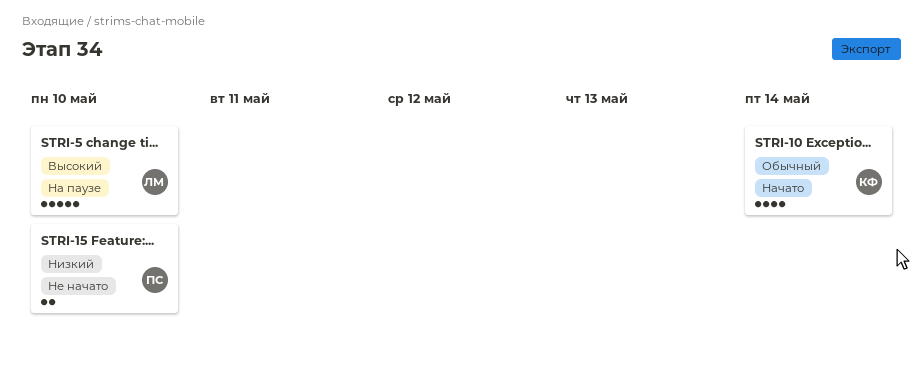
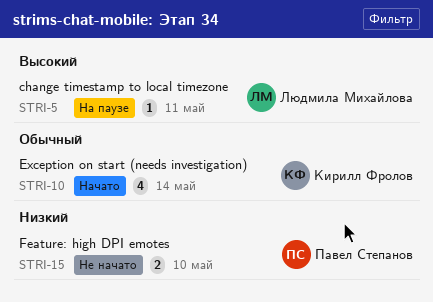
STRI-5, estimate: 5 -> 1
STRI-5, due: May 10 -> May 11

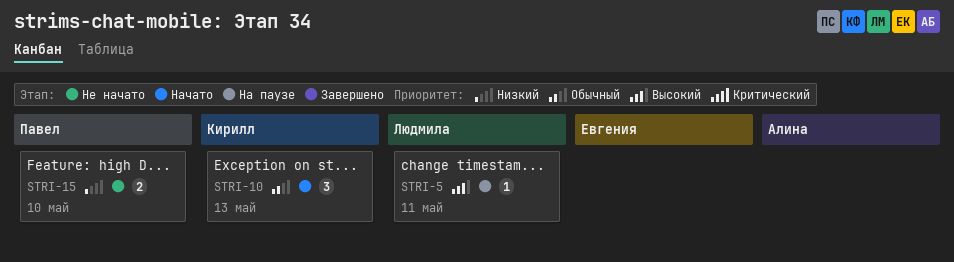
STRI-10, estimate: 4 -> 3
STRI-10, due: May 14 -> May 13

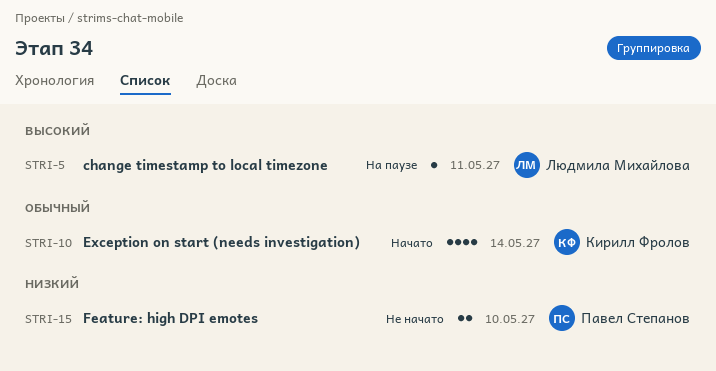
STRI-10, estimate: 3 -> 4
STRI-10, due: May 13 -> May 14

